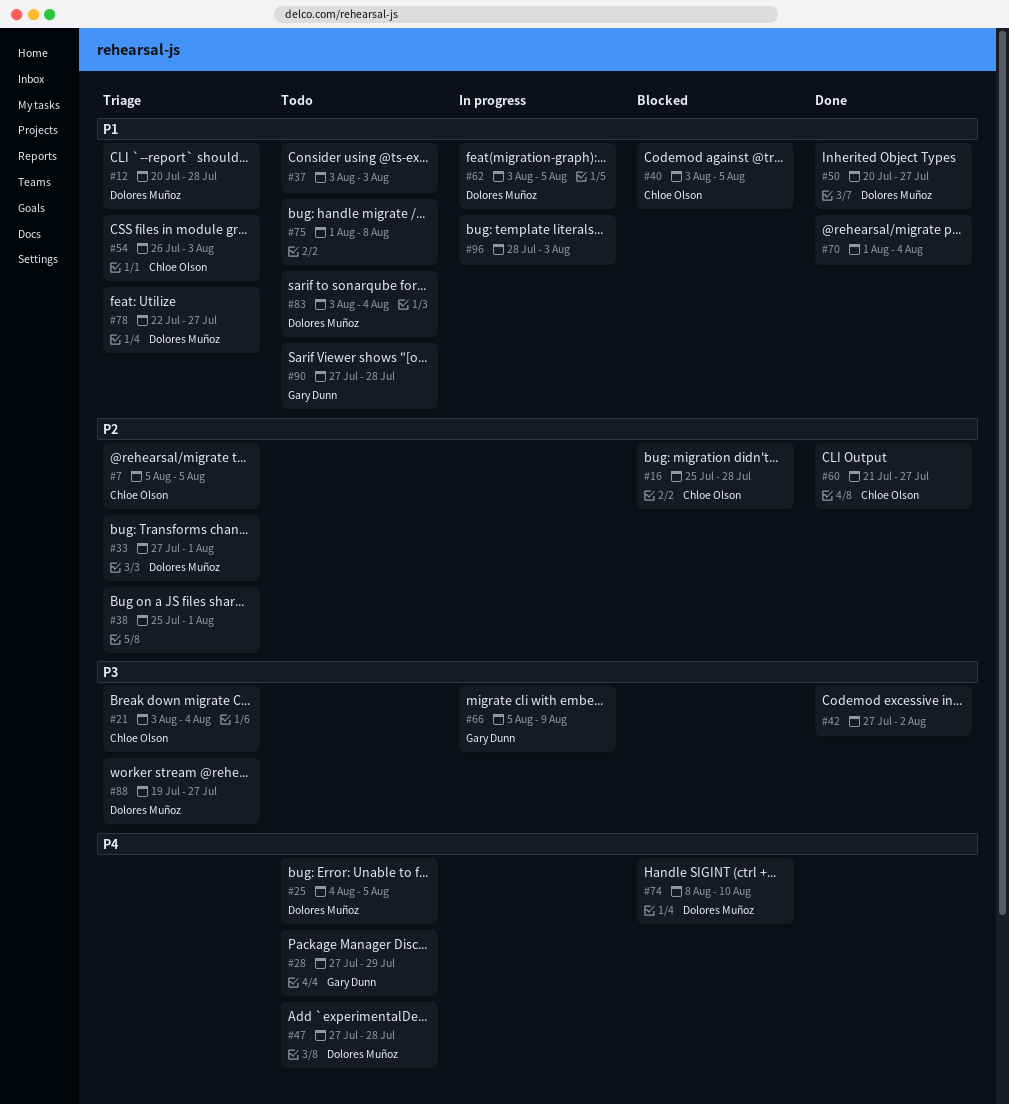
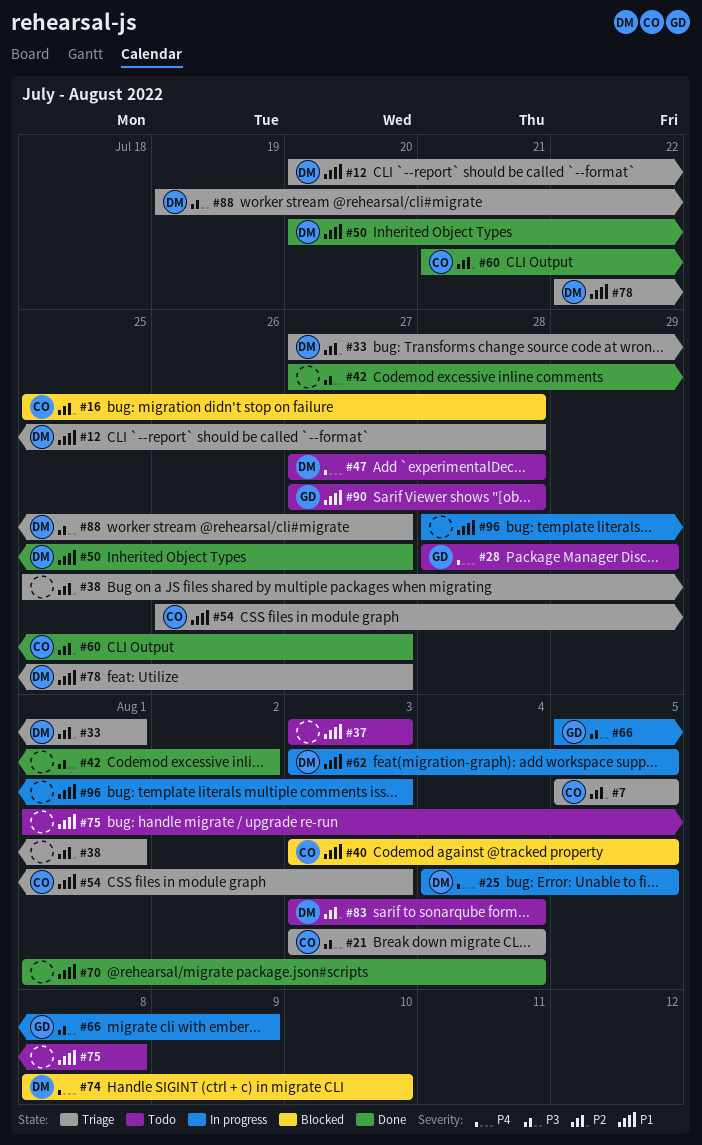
#25, status: Todo -> In progress
#28, start: Jul 27 -> Jul 28
#83, priority: P1 -> P2

